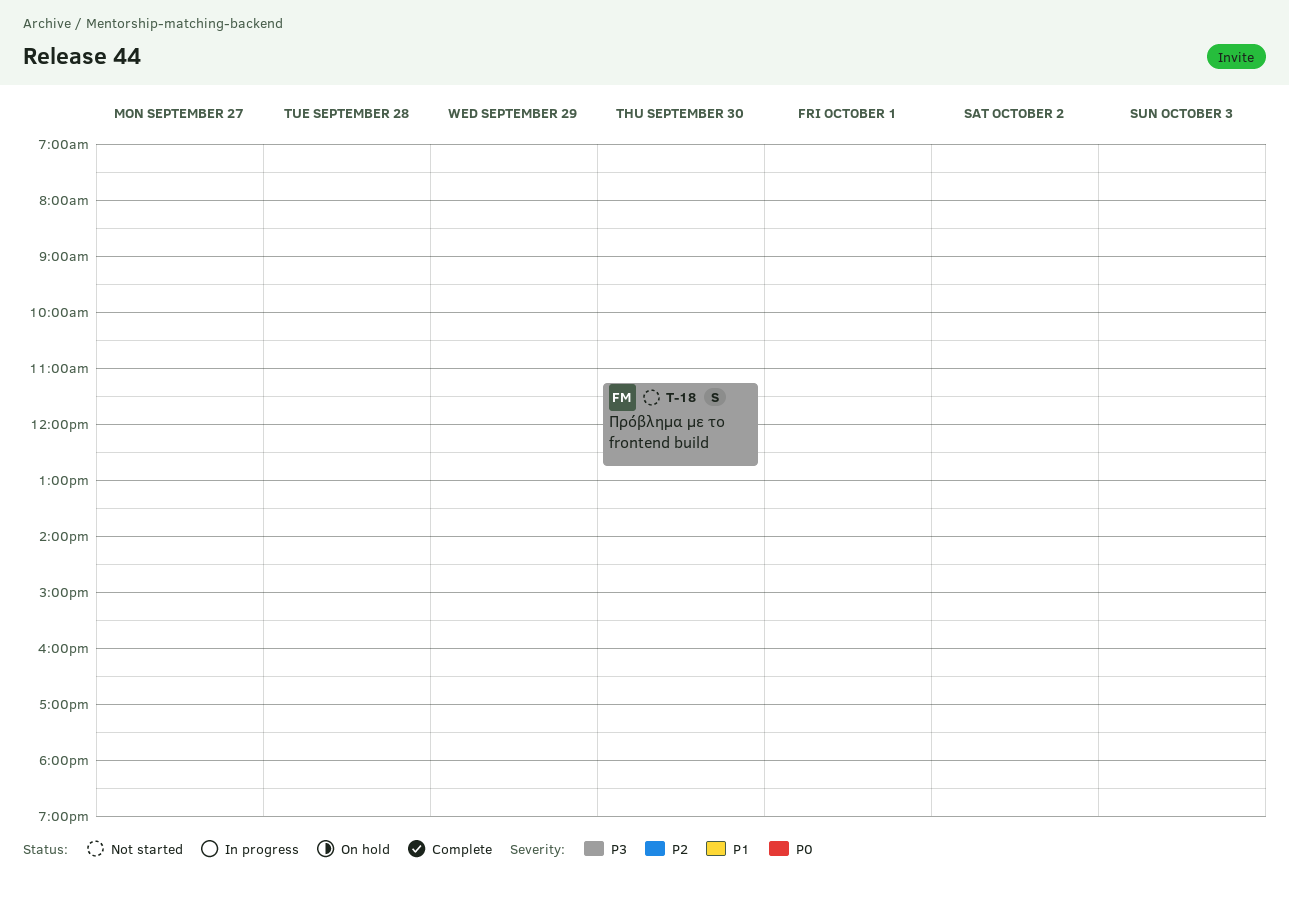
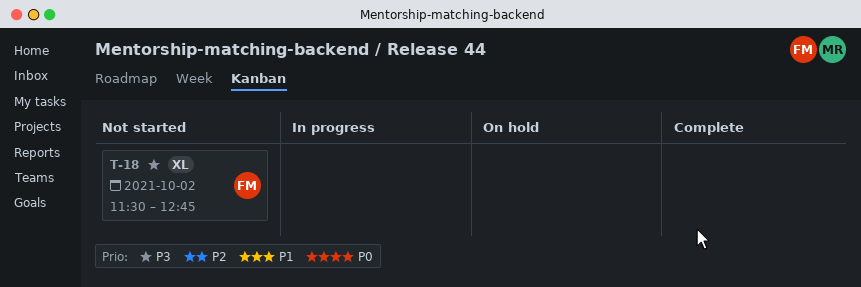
T-18, estimate: S -> XL
T-18, day: Sep 30 -> Oct 2
T-18, begins: 11:15 -> 11:30

